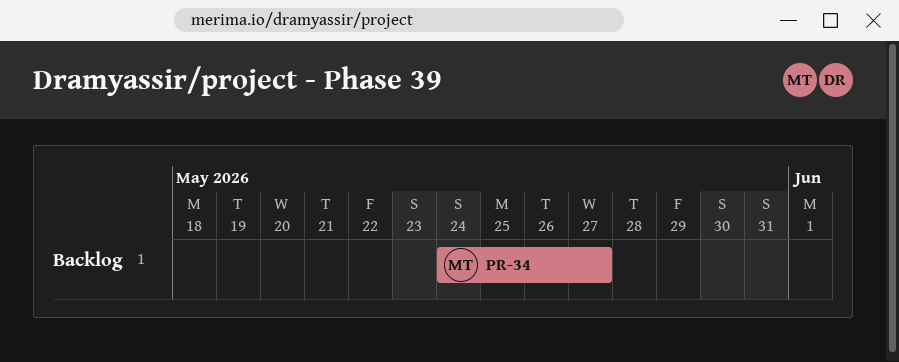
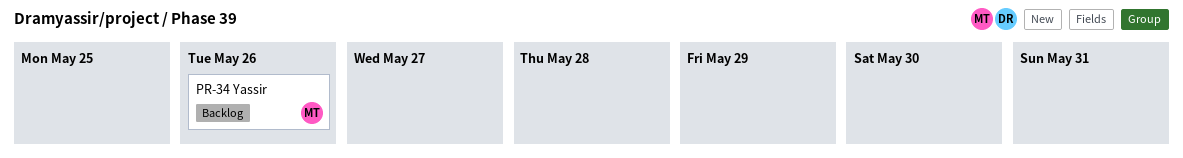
PR-34, due: May 27 -> May 26

